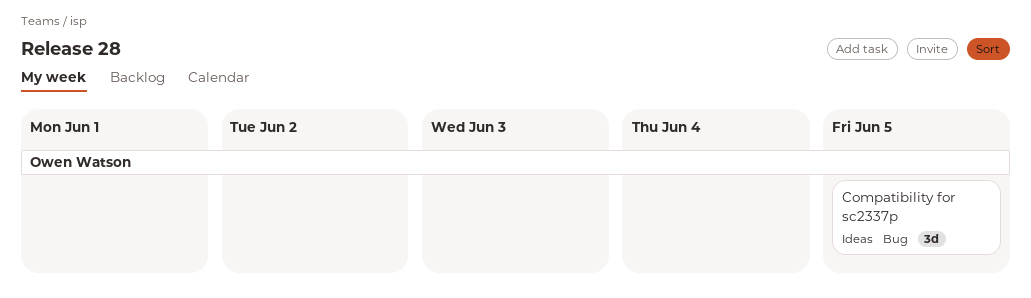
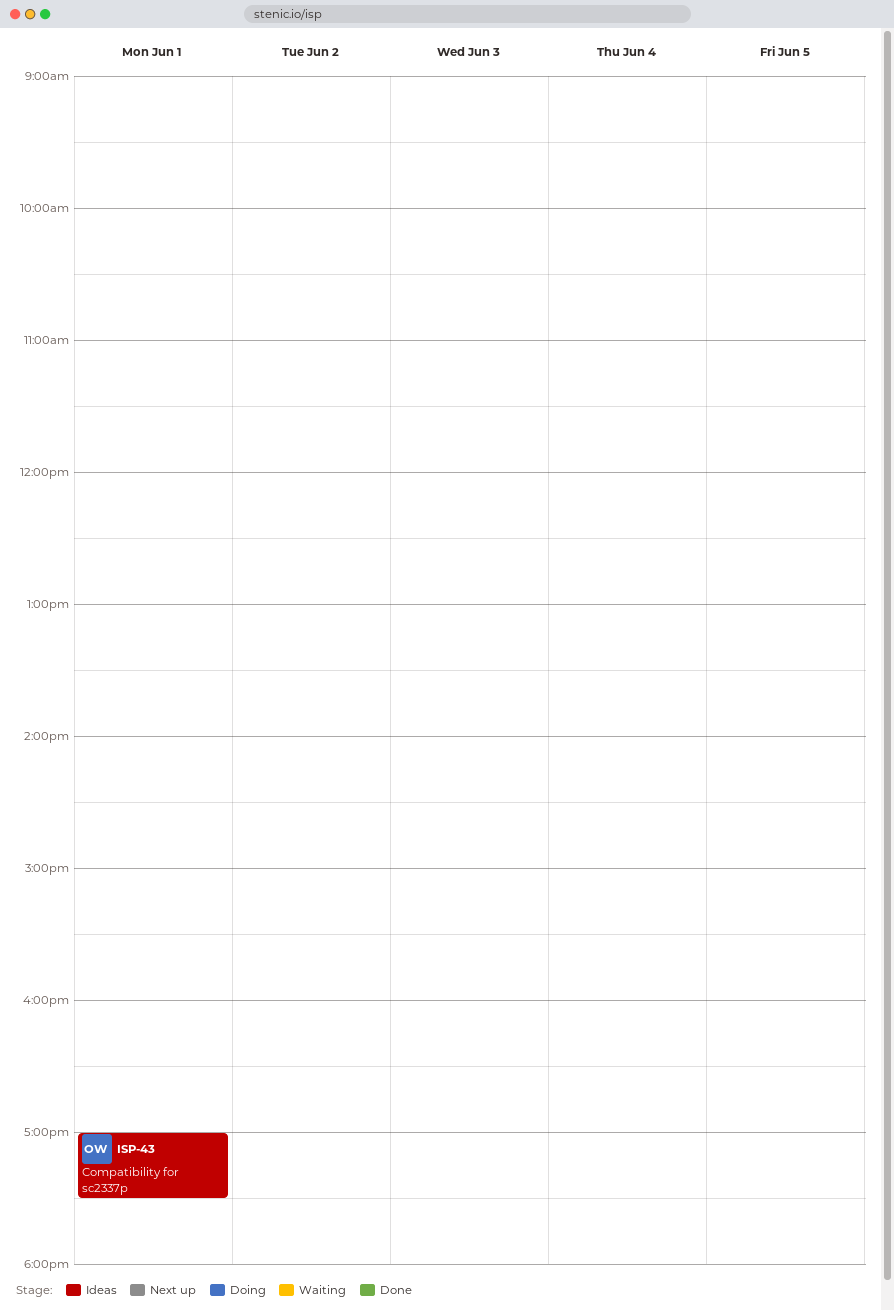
Compatibility for sc2337p, day: Jun 5 -> Jun 1

